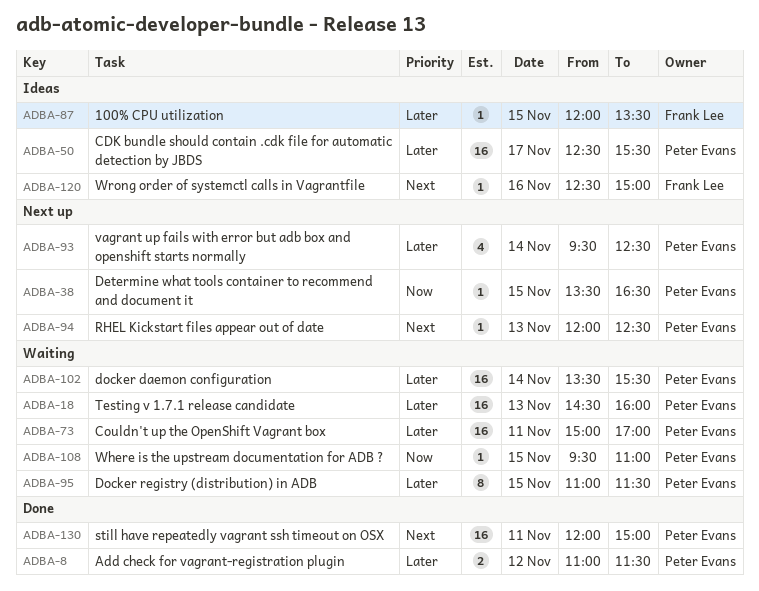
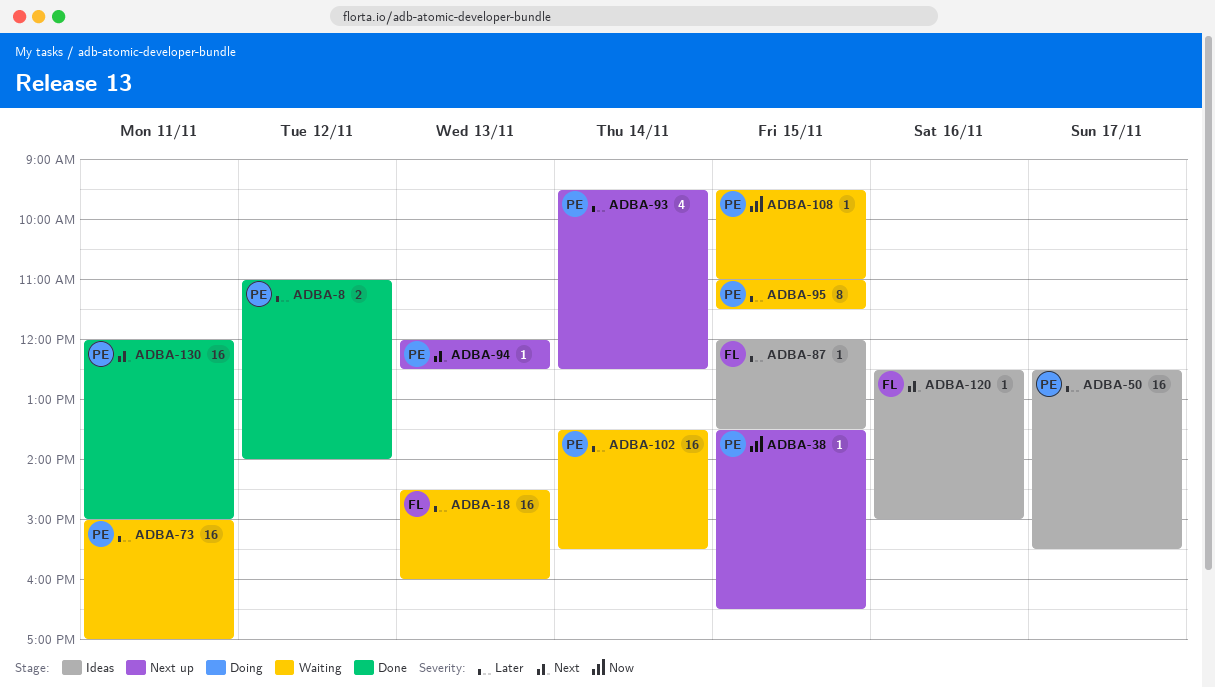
ADBA-8, ends: 11:30 -> 14:00
ADBA-18, owner: Peter Evans -> Frank Lee

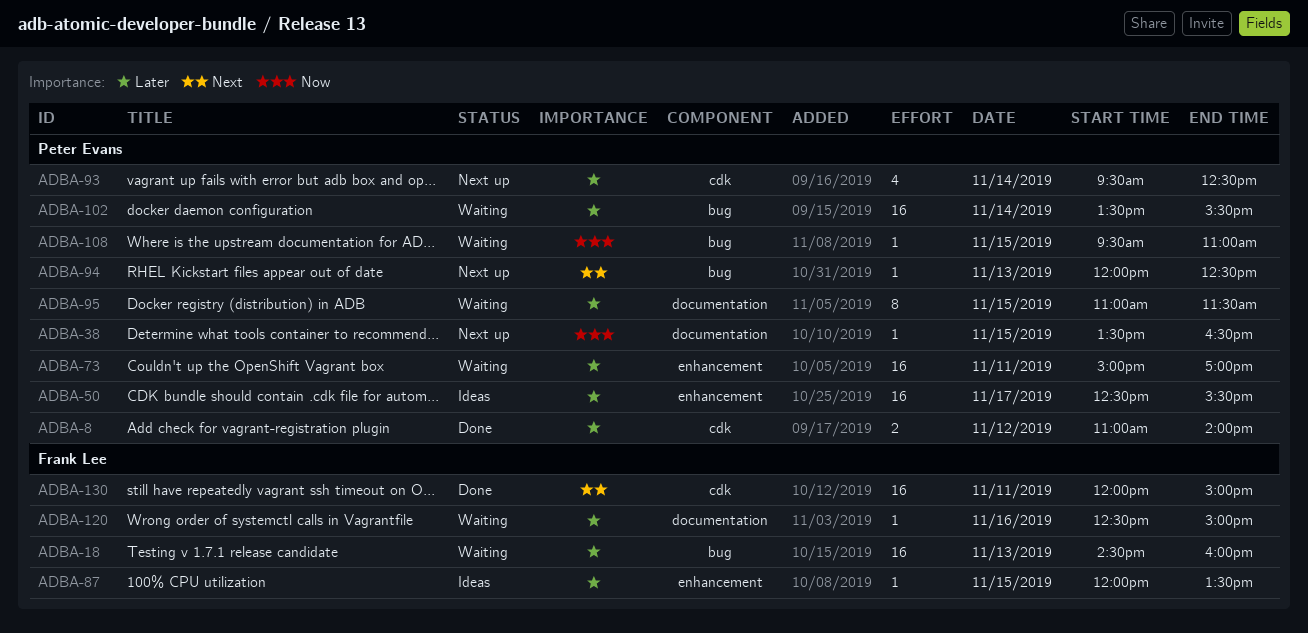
ADBA-120, status: Ideas -> Waiting
ADBA-120, priority: Next -> Later
ADBA-130, owner: Peter Evans -> Frank Lee

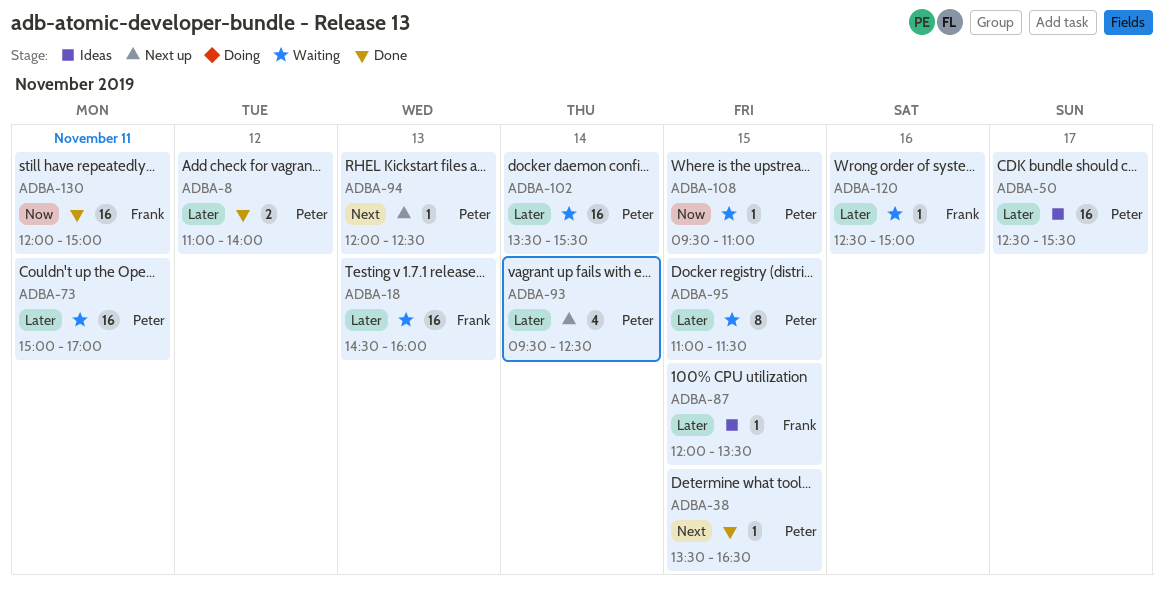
ADBA-38, status: Next up -> Done
ADBA-38, priority: Now -> Next
ADBA-130, priority: Next -> Now

